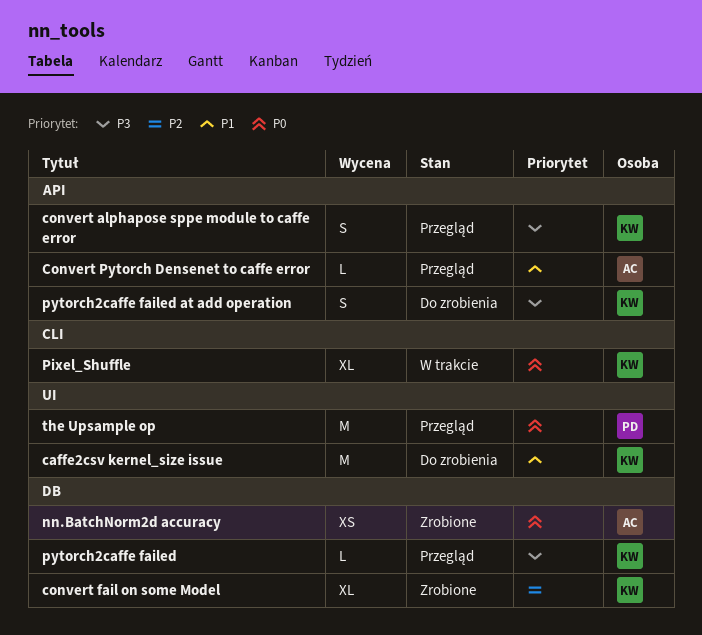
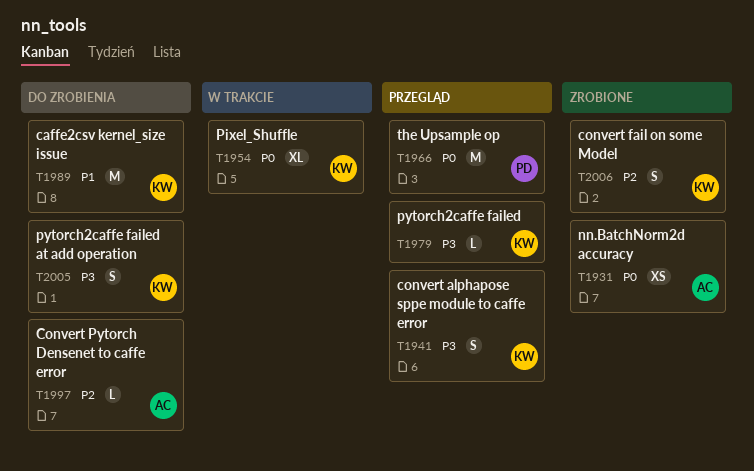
convert fail on some Model, estimate: XL -> S
Convert Pytorch Densenet to caffe error, status: Przegląd -> Do zrobienia
Convert Pytorch Densenet to caffe error, priority: P1 -> P2

